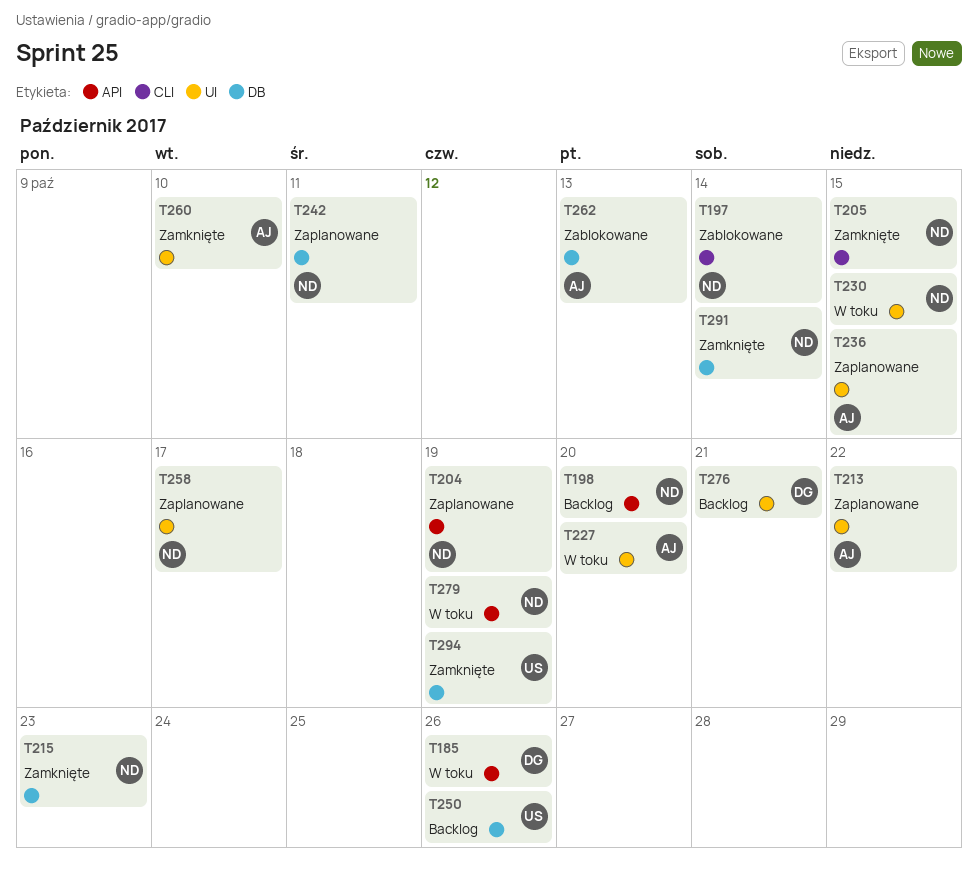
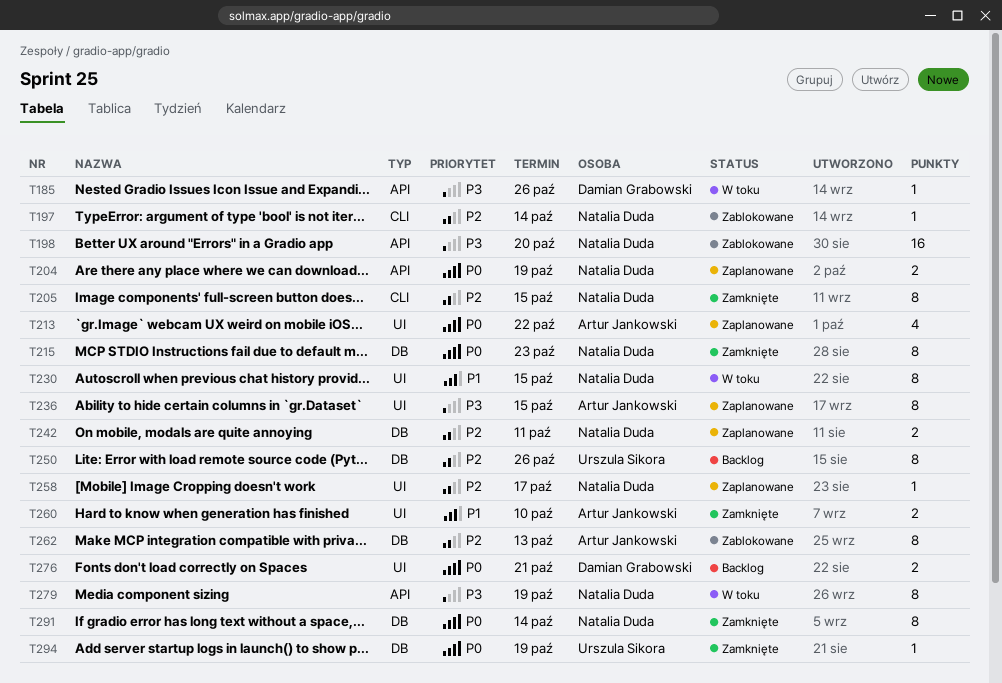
T198, status: Backlog -> Zablokowane
T227: present -> none

